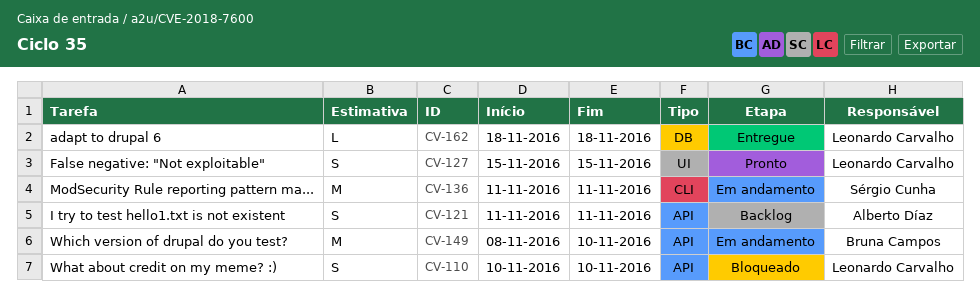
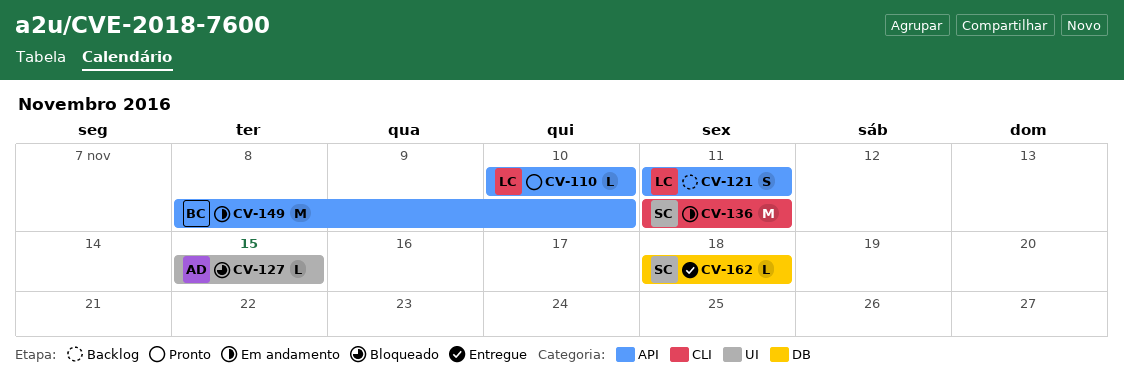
CV-110, status: Bloqueado -> Pronto
CV-110, estimate: S -> L
CV-121, owner: Alberto Díaz -> Leonardo Carvalho
CV-127, status: Pronto -> Bloqueado
CV-127, owner: Leonardo Carvalho -> Alberto Díaz
CV-127, estimate: S -> L
CV-162, owner: Leonardo Carvalho -> Sérgio Cunha

